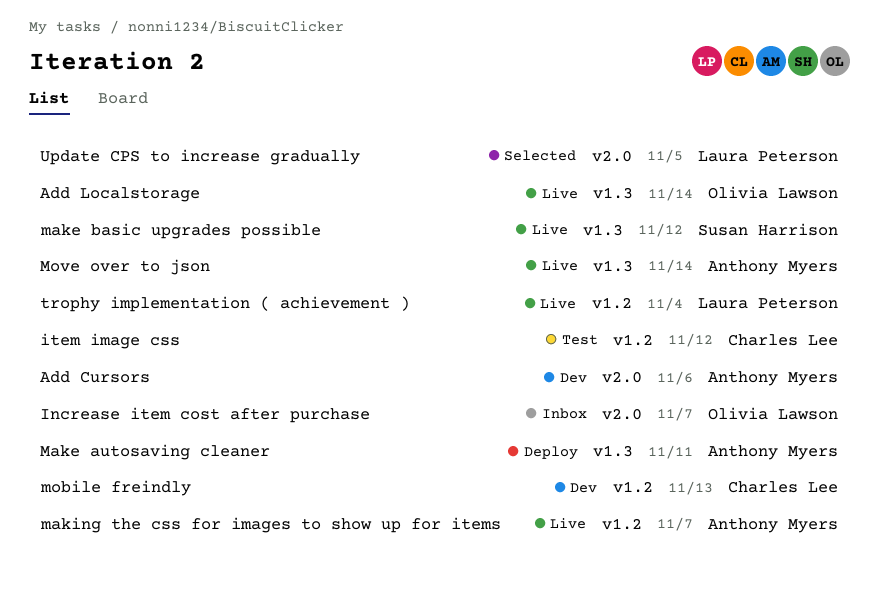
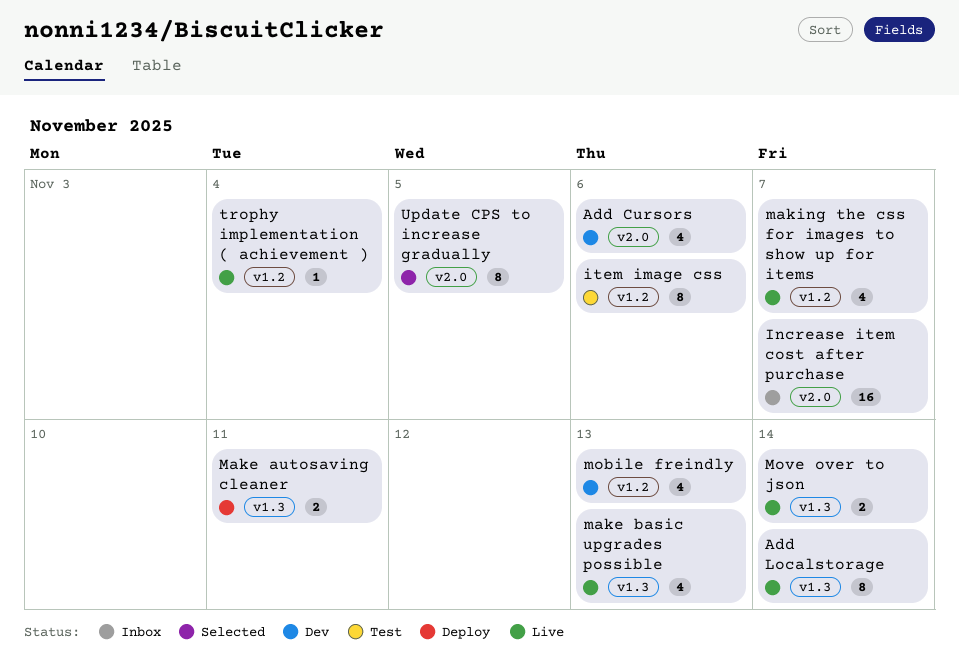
item image css, due: Nov 12 -> Nov 6
make basic upgrades possible, due: Nov 12 -> Nov 13

